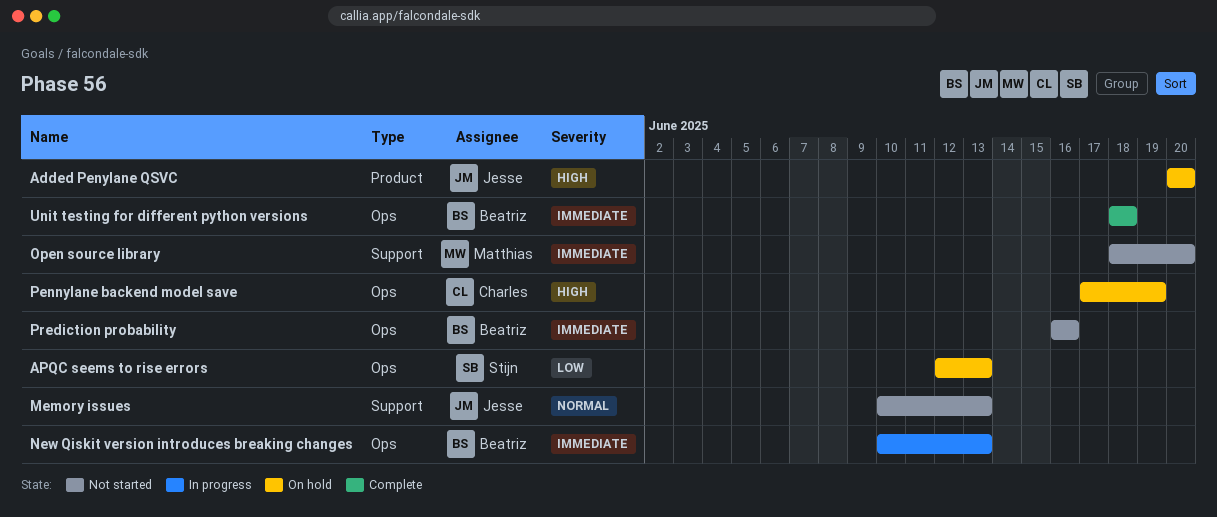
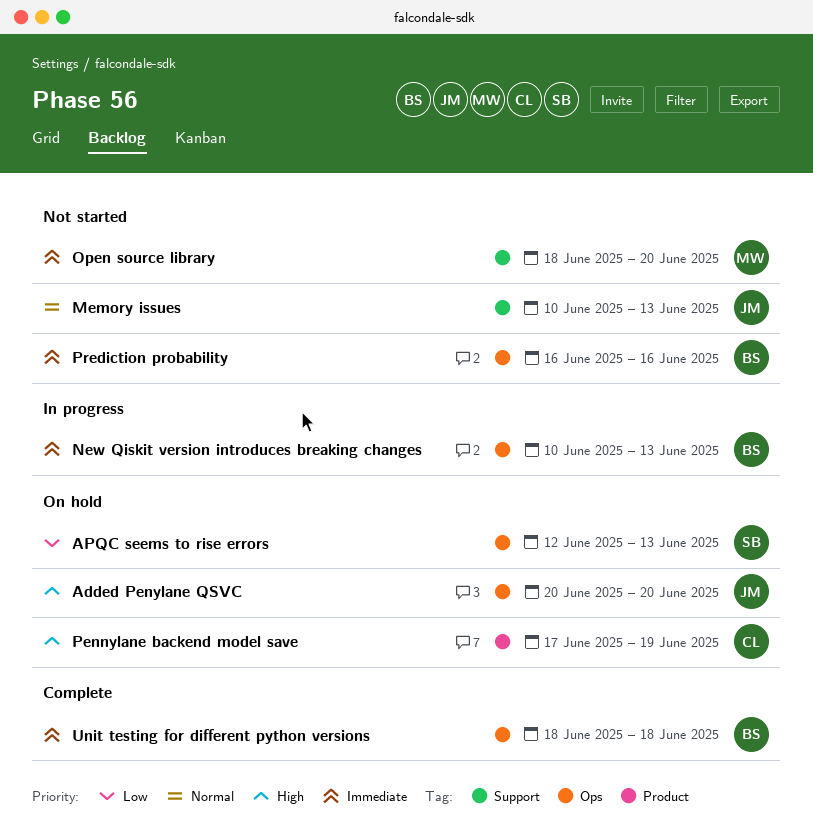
Added Penylane QSVC, label: Product -> Ops
Pennylane backend model save, label: Ops -> Product

